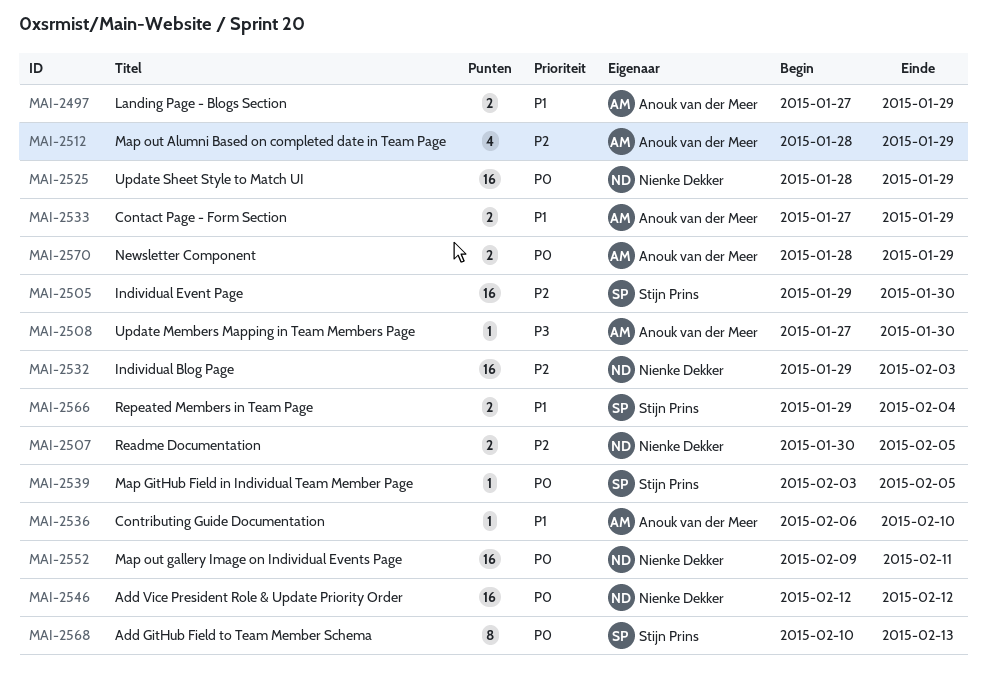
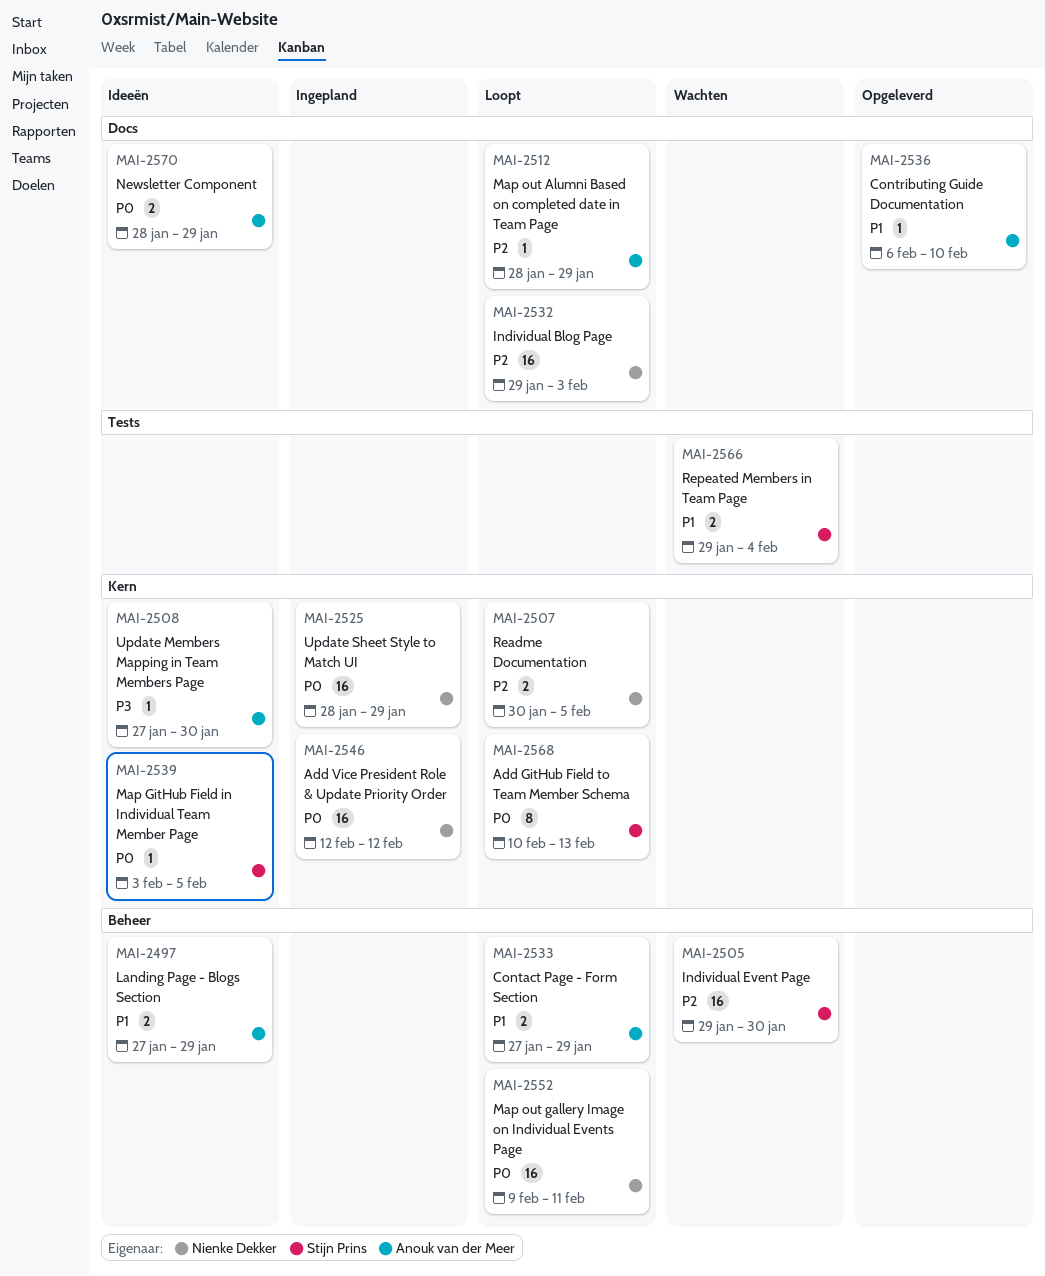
MAI-2512, estimate: 4 -> 1

